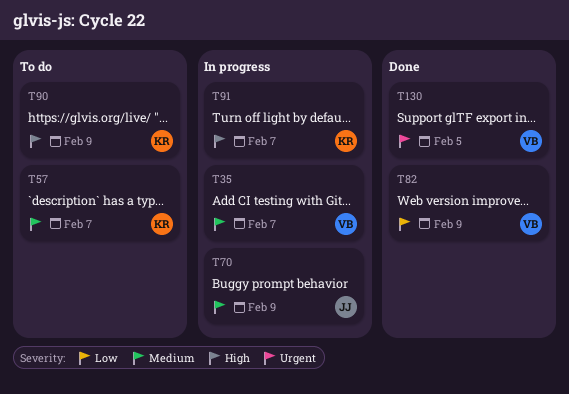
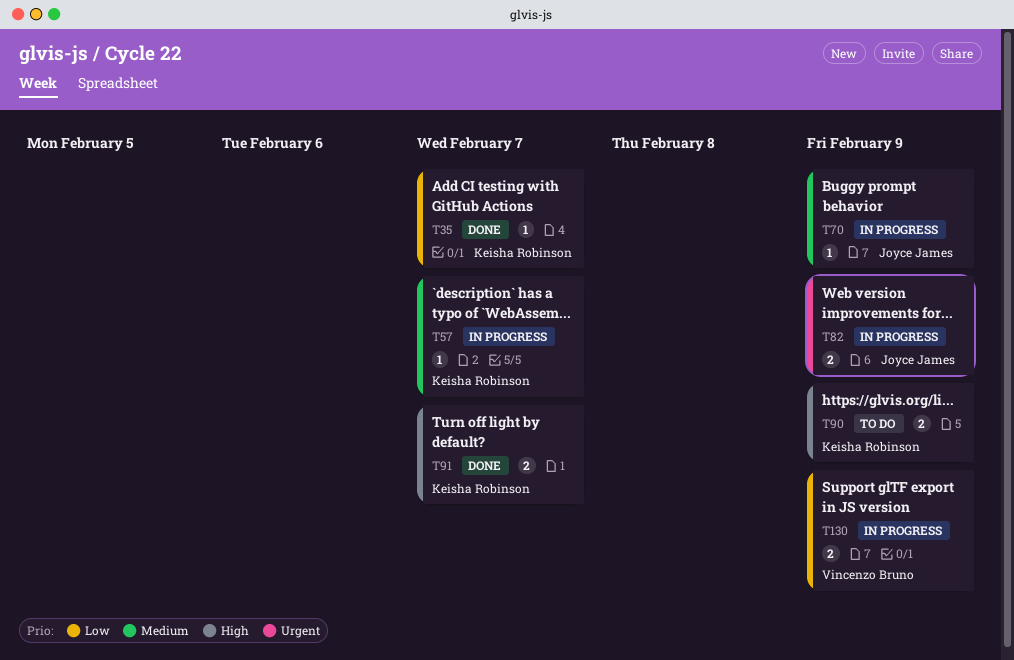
T35, status: In progress -> Done
T35, owner: Vincenzo Bruno -> Keisha Robinson
T35, priority: Medium -> Low
T57, status: To do -> In progress
T82, status: Done -> In progress
T82, owner: Vincenzo Bruno -> Joyce James
T82, priority: Low -> Urgent
T91, status: In progress -> Done
T130, status: Done -> In progress
T130, priority: Urgent -> Low
T130, due: Feb 5 -> Feb 9

